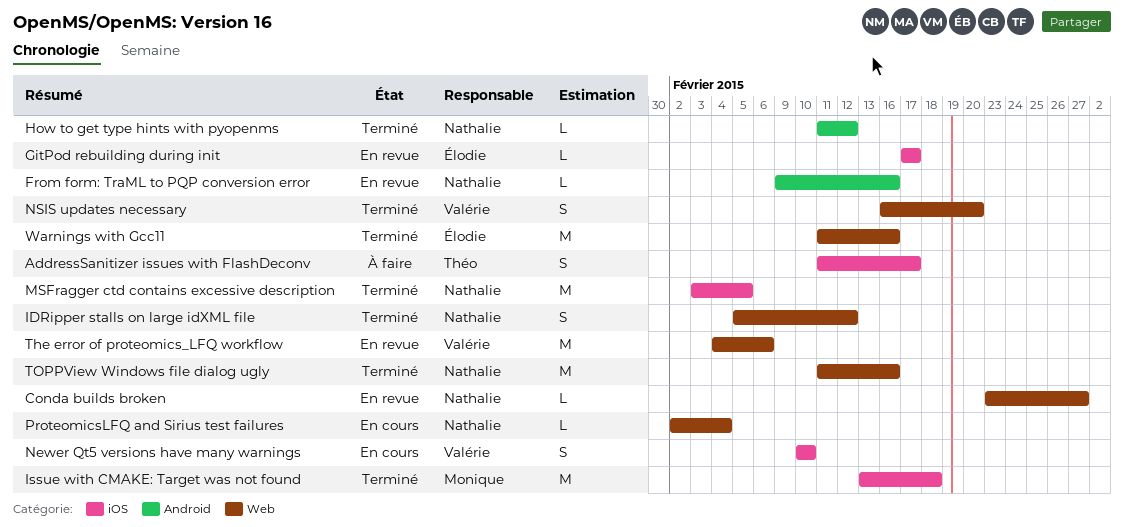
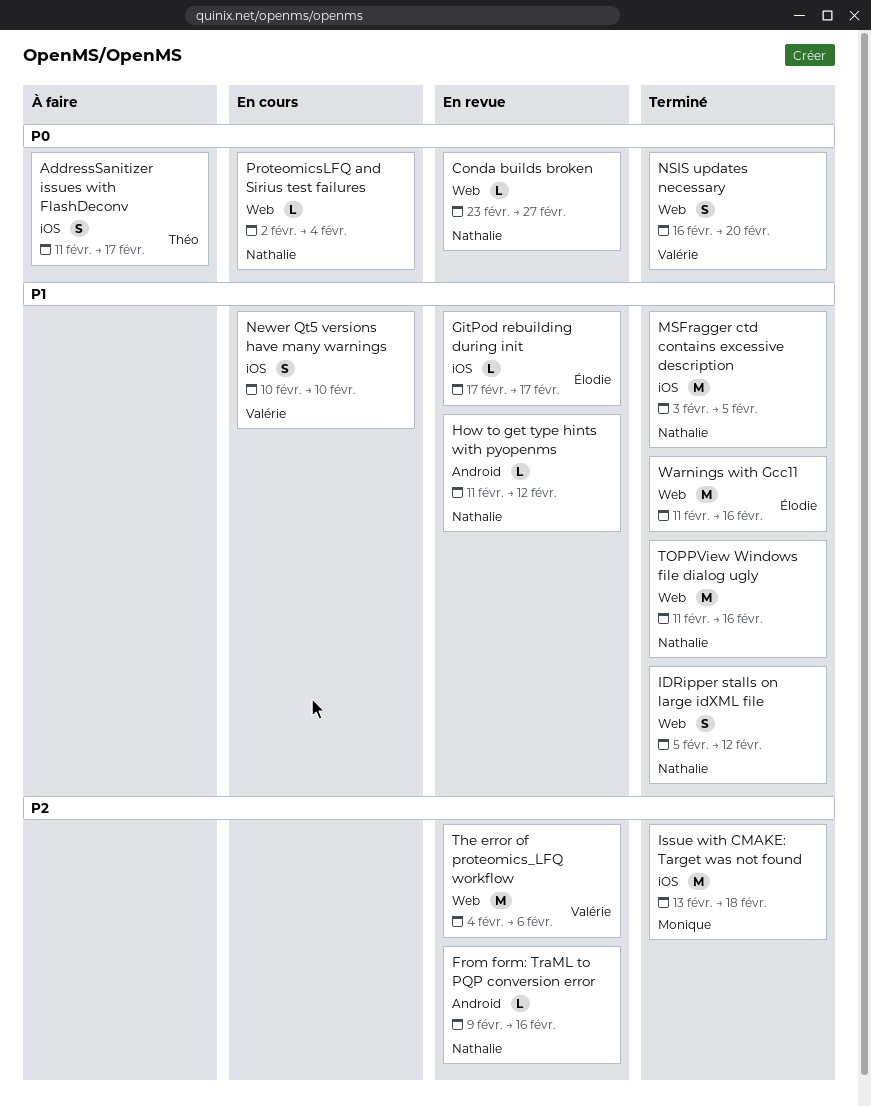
How to get type hints with pyopenms, status: Terminé -> En revue

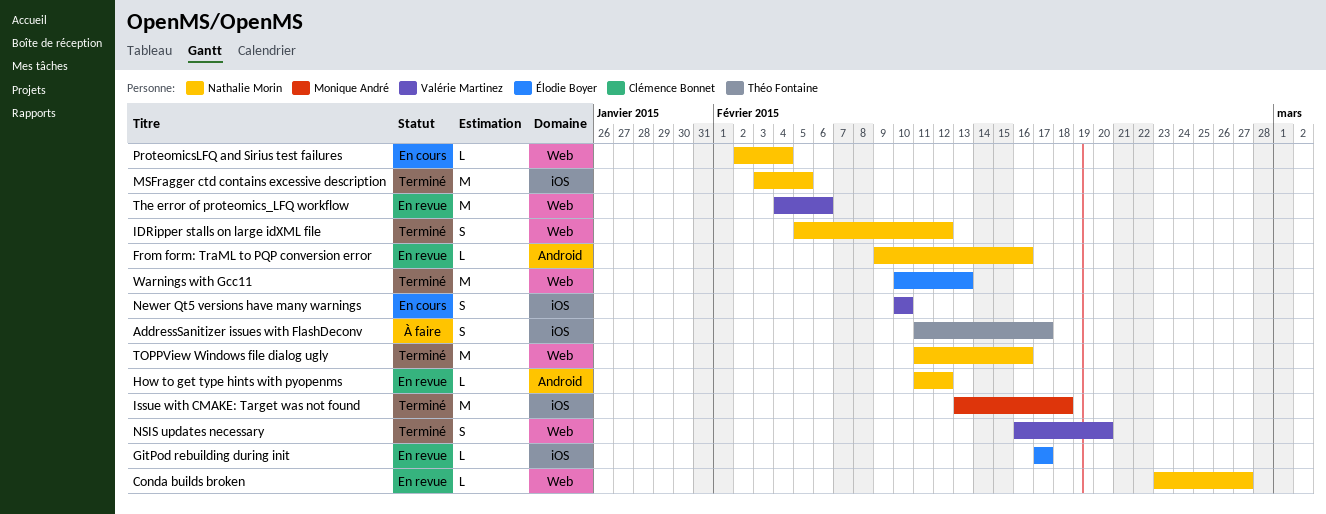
Warnings with Gcc11, start: Feb 11 -> Feb 10
Warnings with Gcc11, due: Feb 16 -> Feb 13

